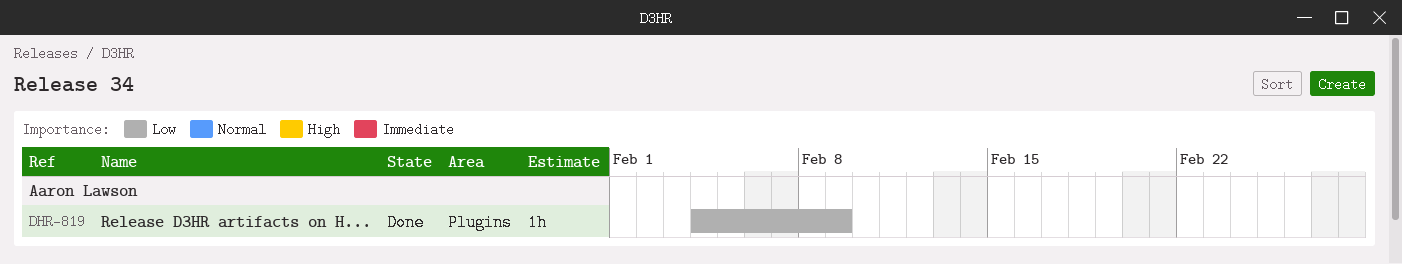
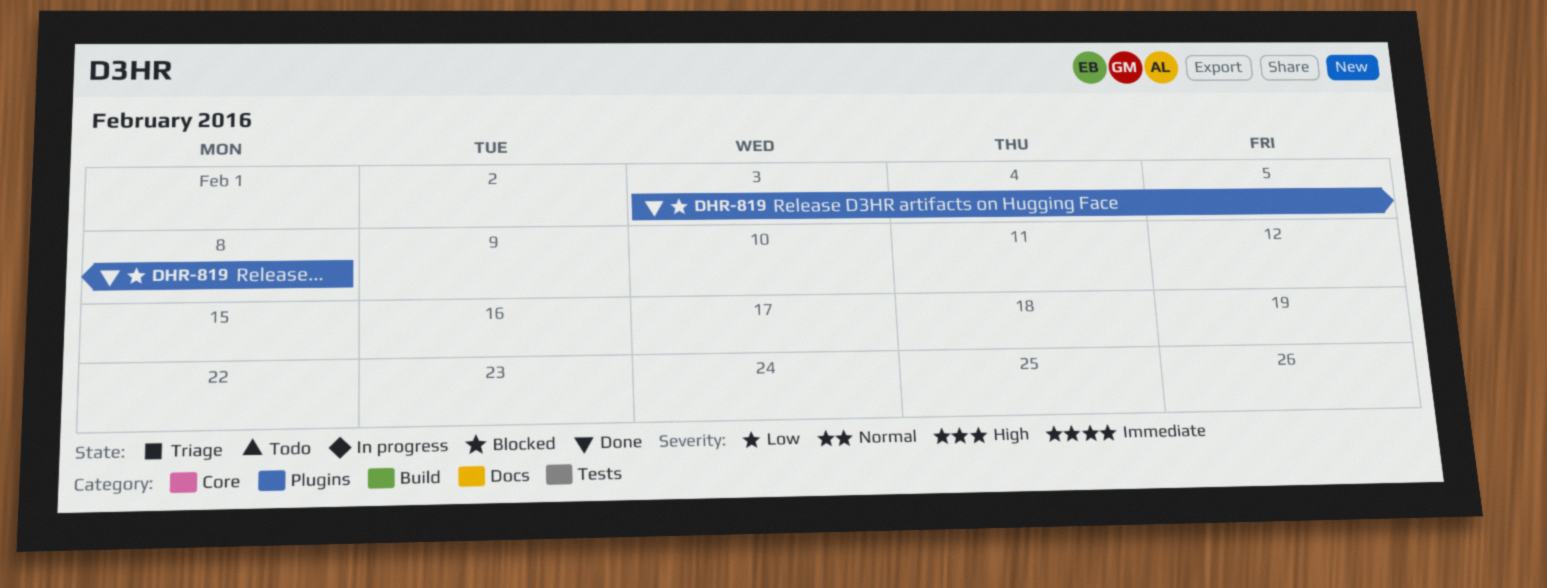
DHR-819, start: Feb 4 -> Feb 3
DHR-819, due: Feb 9 -> Feb 8

